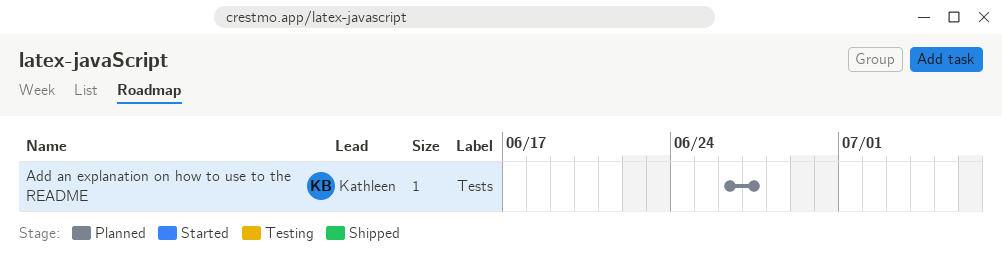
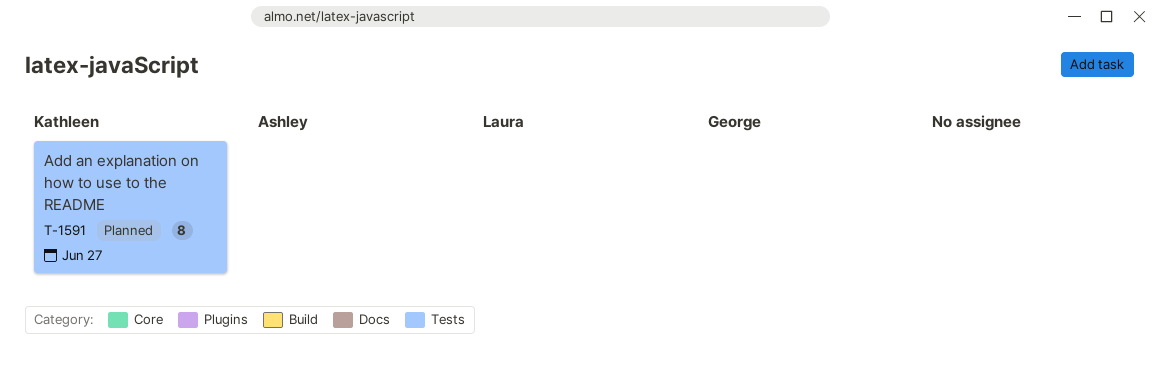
Add an explanation on how to use to the README, estimate: 1 -> 8

